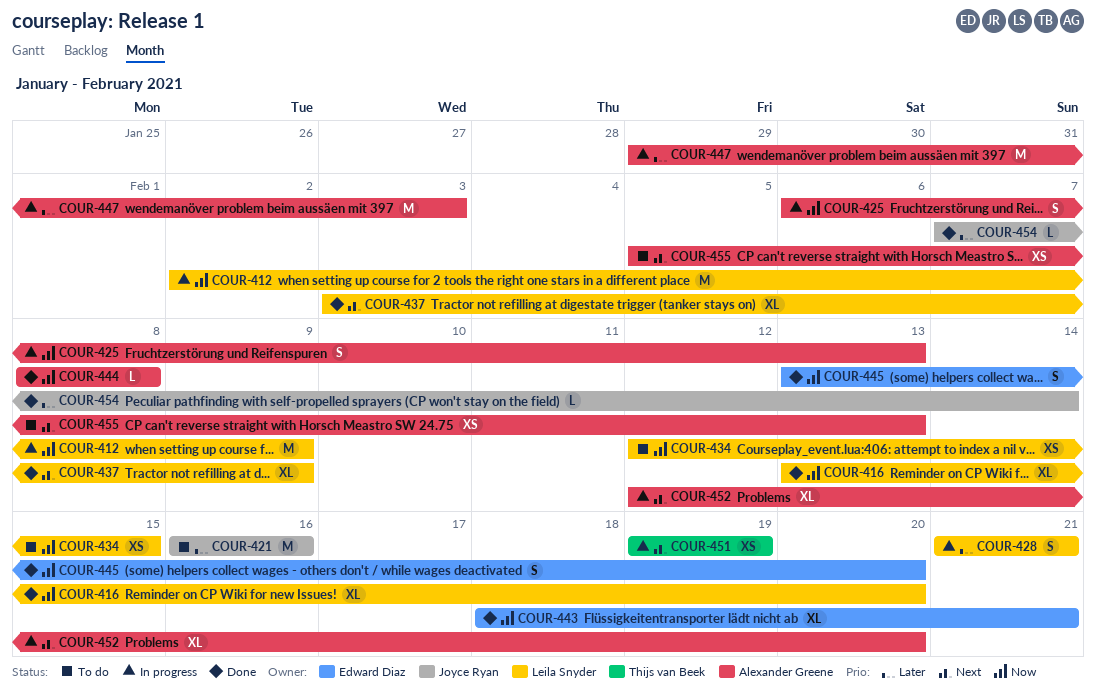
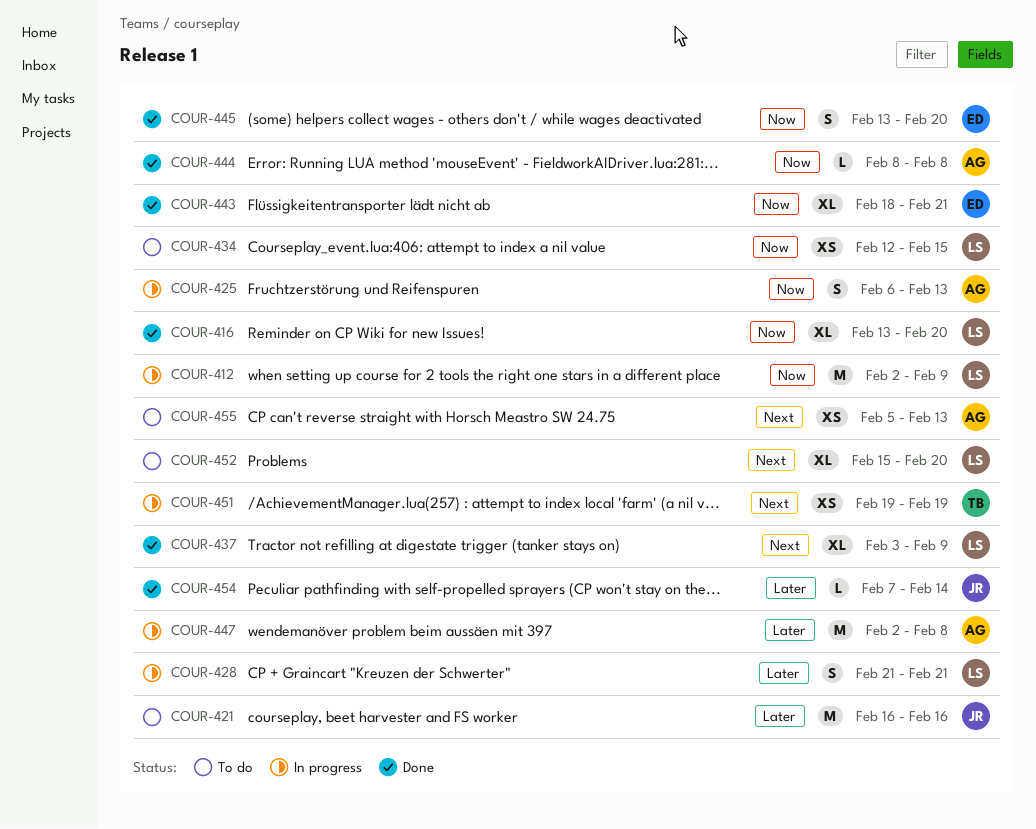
COUR-447, start: Jan 29 -> Feb 2
COUR-447, due: Feb 3 -> Feb 8
COUR-452, status: In progress -> To do
COUR-452, owner: Alexander Greene -> Leila Snyder
COUR-452, start: Feb 12 -> Feb 15

